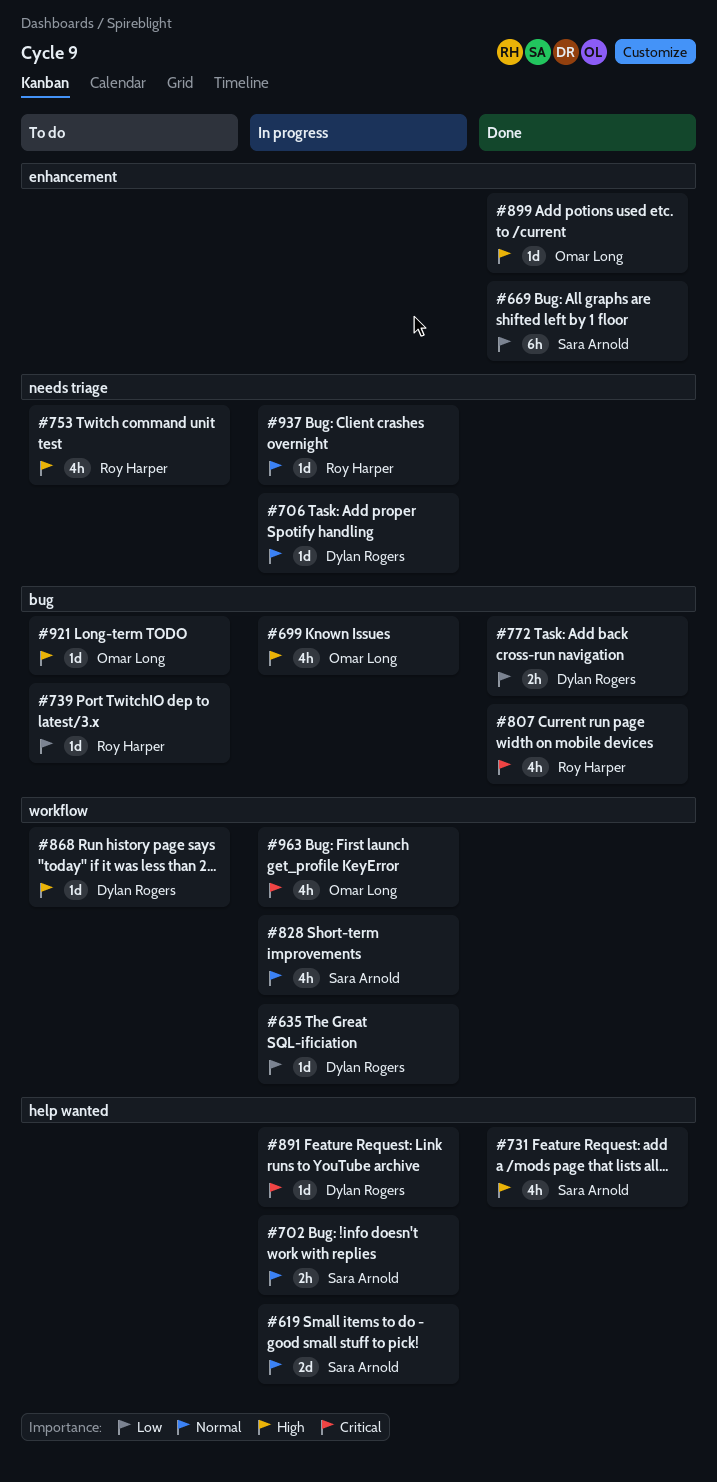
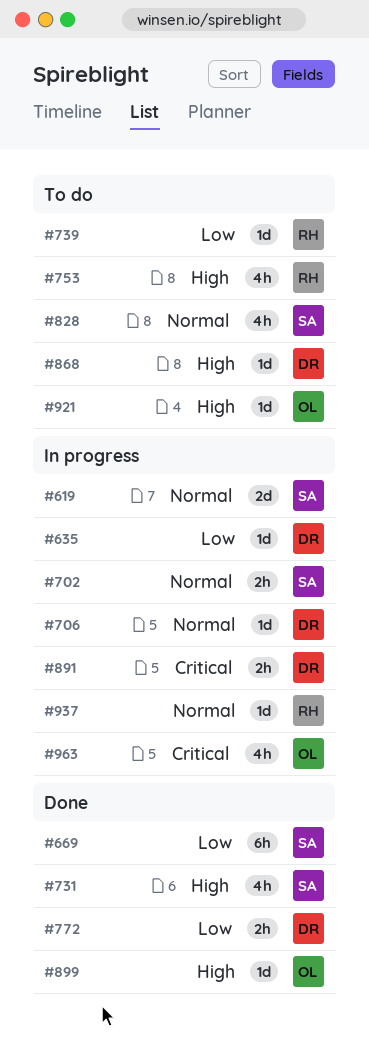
#699: present -> none
#807: present -> none
#828, status: In progress -> To do
#891, estimate: 1d -> 2h

